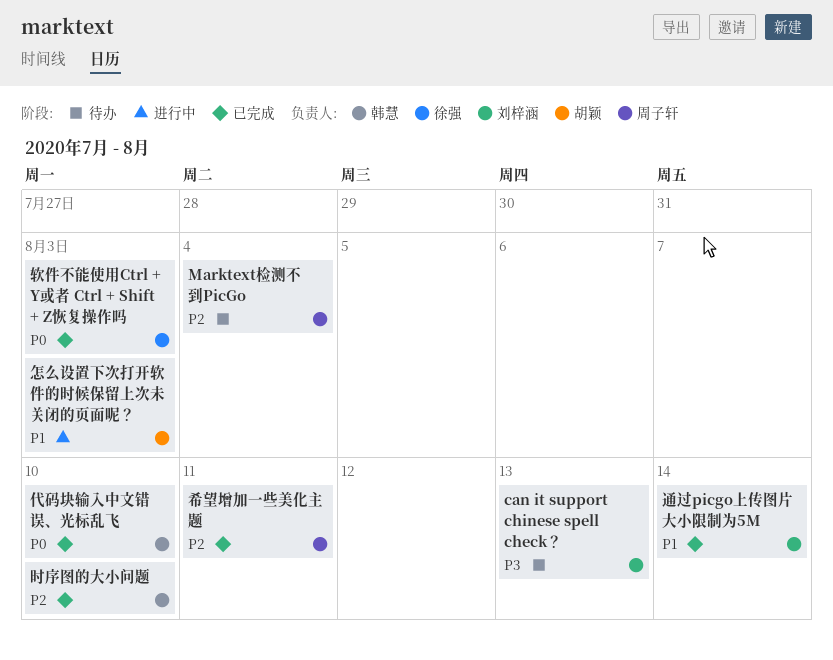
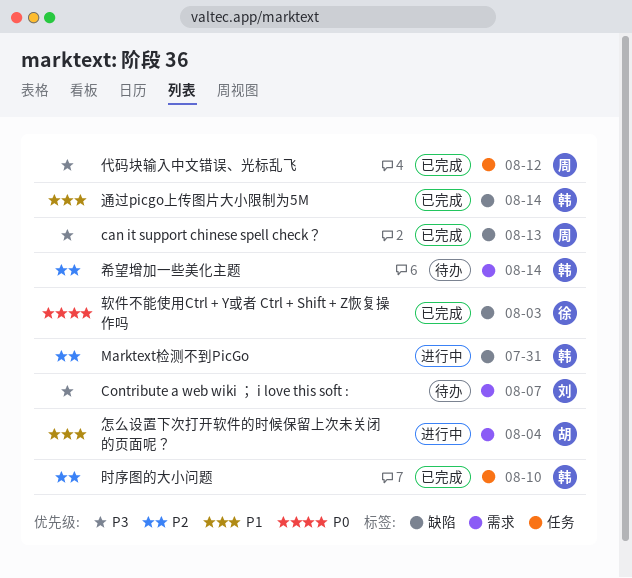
can it support chinese spell check？, status: 待办 -> 已完成
can it support chinese spell check？, owner: 刘梓涵 -> 周子轩
Contribute a web wiki ； i love this soft :: none -> present
Marktext检测不到PicGo, status: 待办 -> 进行中
Marktext检测不到PicGo, owner: 周子轩 -> 韩慧
Marktext检测不到PicGo, due: Aug 4 -> Jul 31
代码块输入中文错误、光标乱飞, owner: 韩慧 -> 周子轩
代码块输入中文错误、光标乱飞, priority: P0 -> P3
代码块输入中文错误、光标乱飞, due: Aug 10 -> Aug 12
希望增加一些美化主题, status: 已完成 -> 待办
希望增加一些美化主题, owner: 周子轩 -> 韩慧
希望增加一些美化主题, due: Aug 11 -> Aug 14
怎么设置下次打开软件的时候保留上次未关闭的页面呢？, due: Aug 3 -> Aug 4
通过picgo上传图片大小限制为5M, owner: 刘梓涵 -> 韩慧

